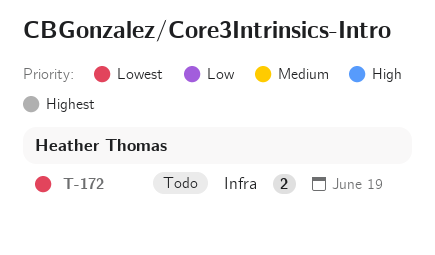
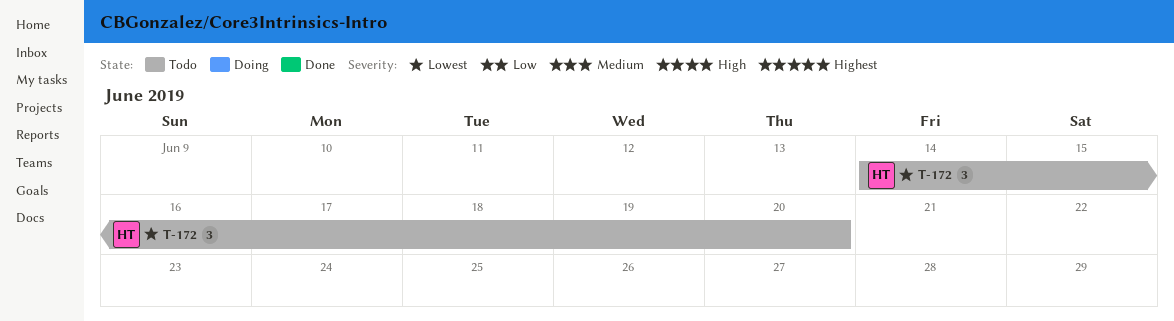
T-172, estimate: 2 -> 3
T-172, due: Jun 19 -> Jun 20

